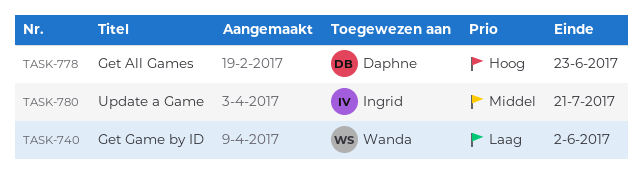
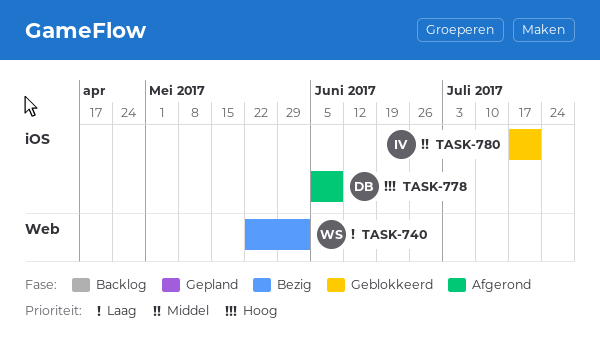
TASK-778, due: Jun 23 -> Jun 9

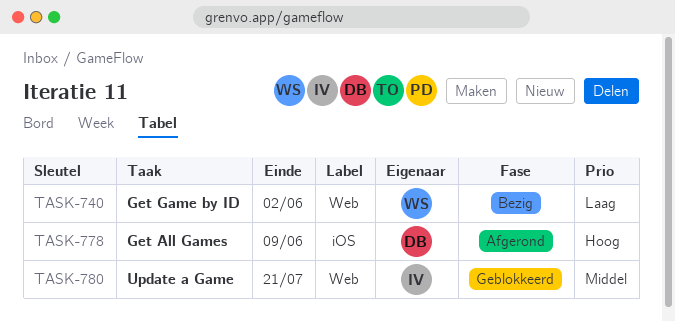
TASK-780, label: iOS -> Web

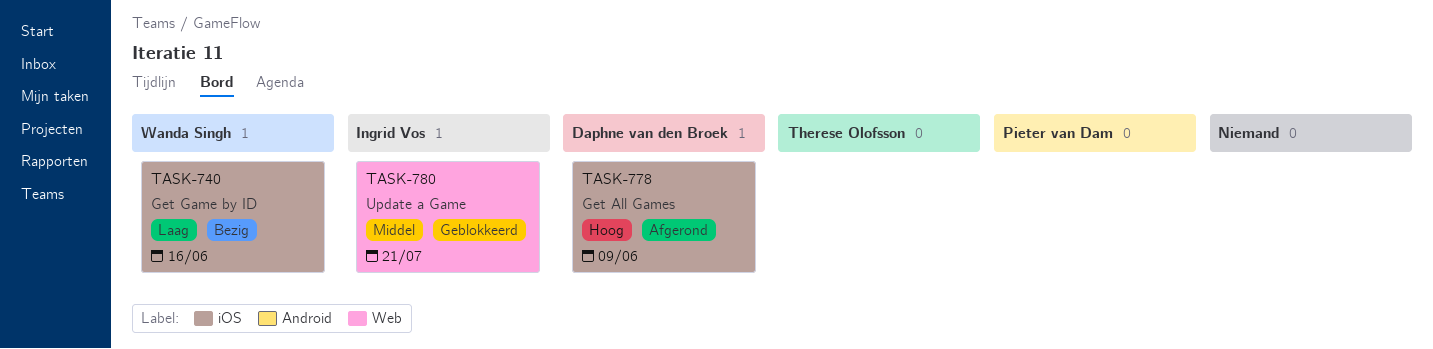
TASK-740, label: Web -> iOS
TASK-740, due: Jun 2 -> Jun 16

